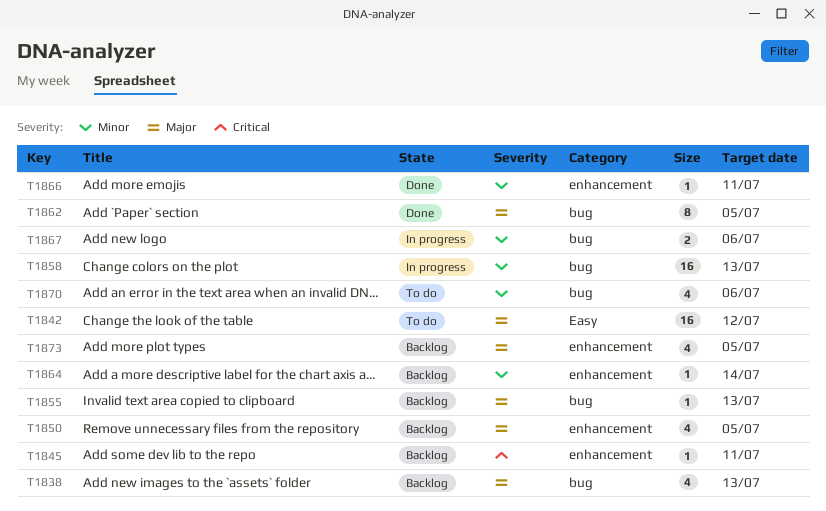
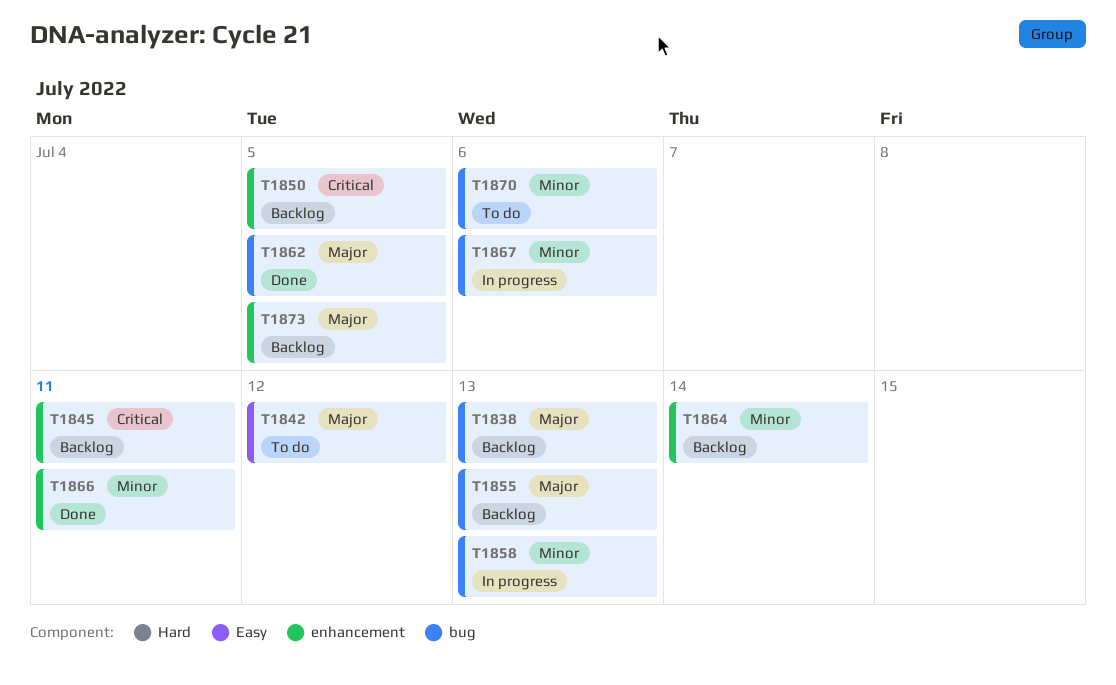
T1850, priority: Major -> Critical

